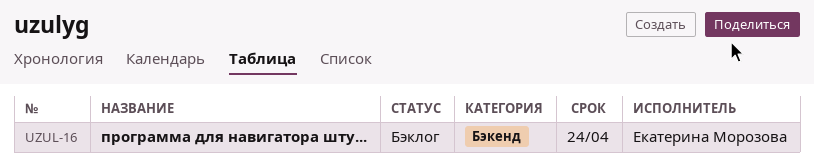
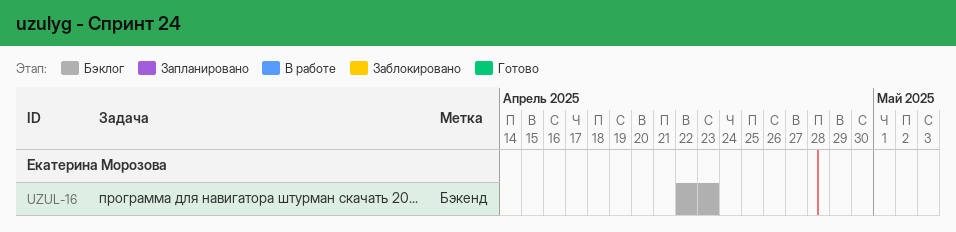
UZUL-16, due: Apr 24 -> Apr 23

